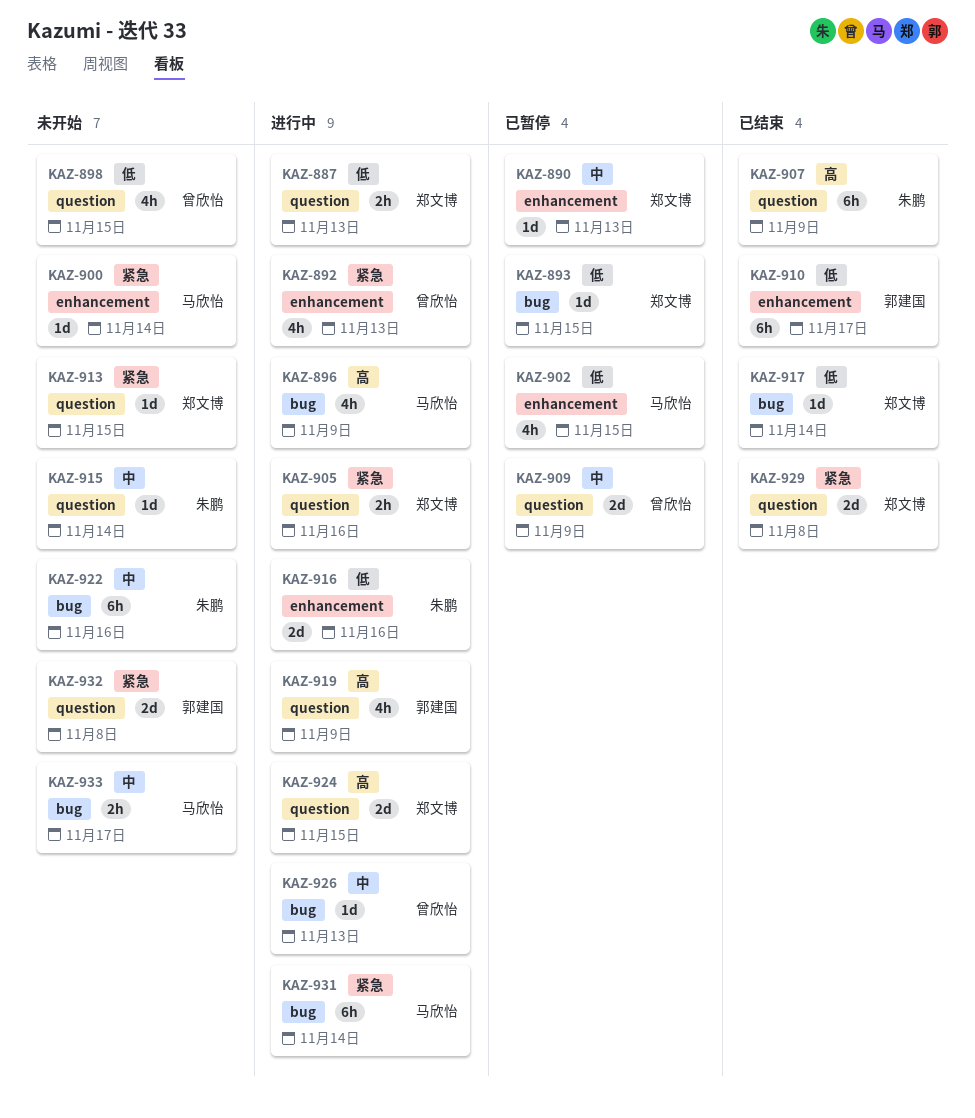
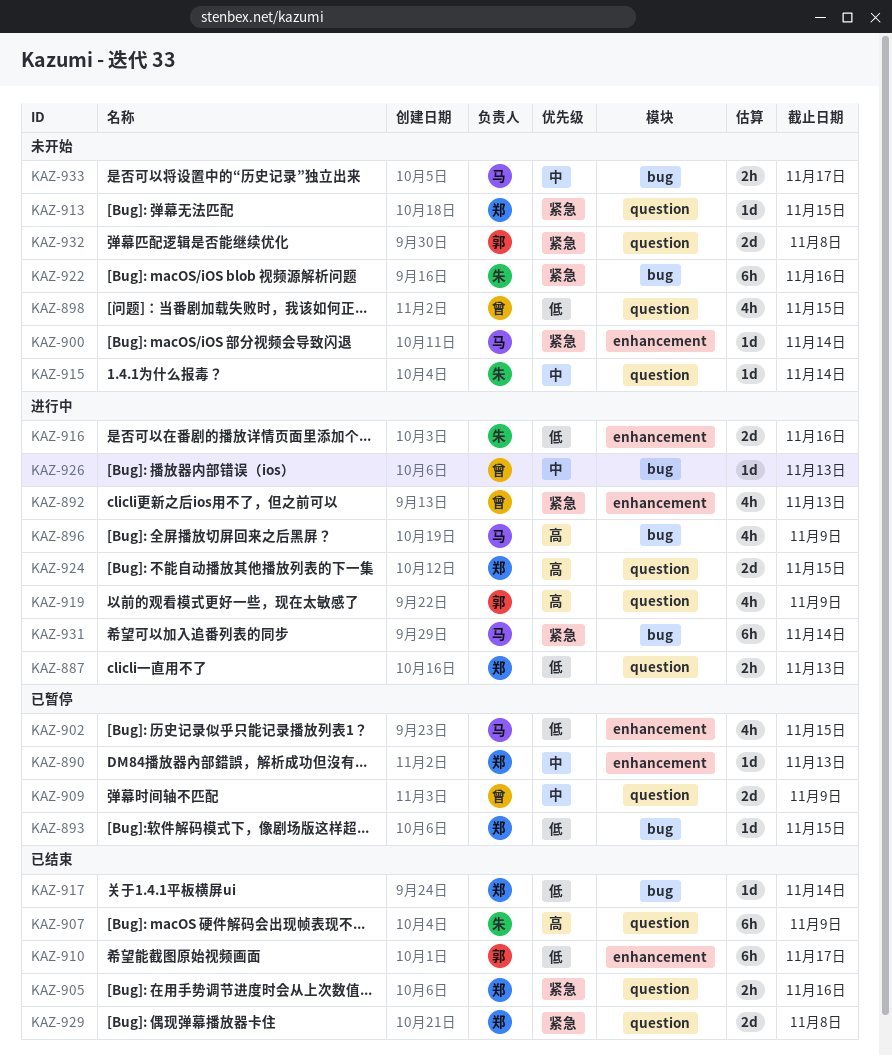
KAZ-905, status: 进行中 -> 已结束
KAZ-922, priority: 中 -> 紧急

